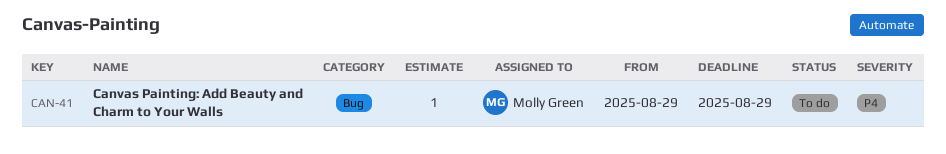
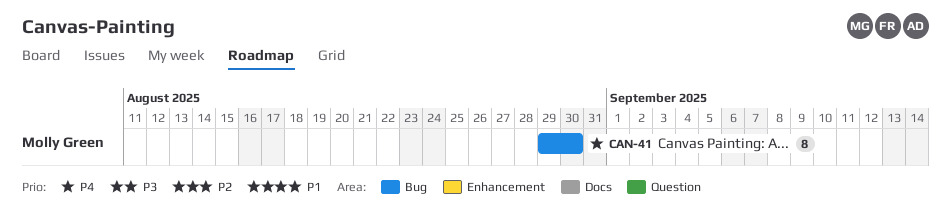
CAN-41, estimate: 1 -> 8
CAN-41, due: Aug 29 -> Aug 30

